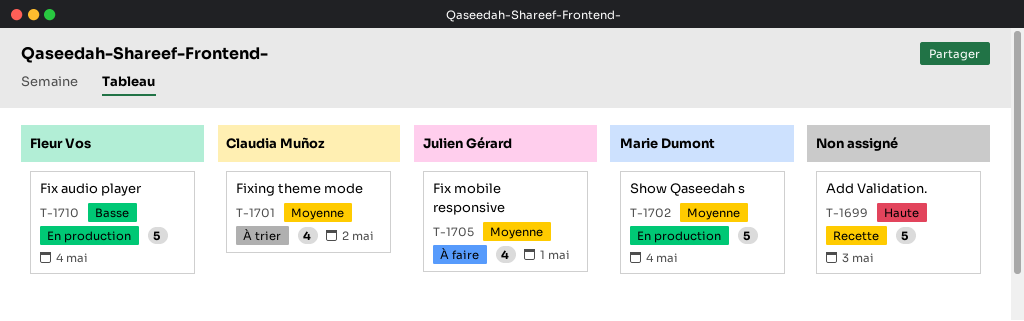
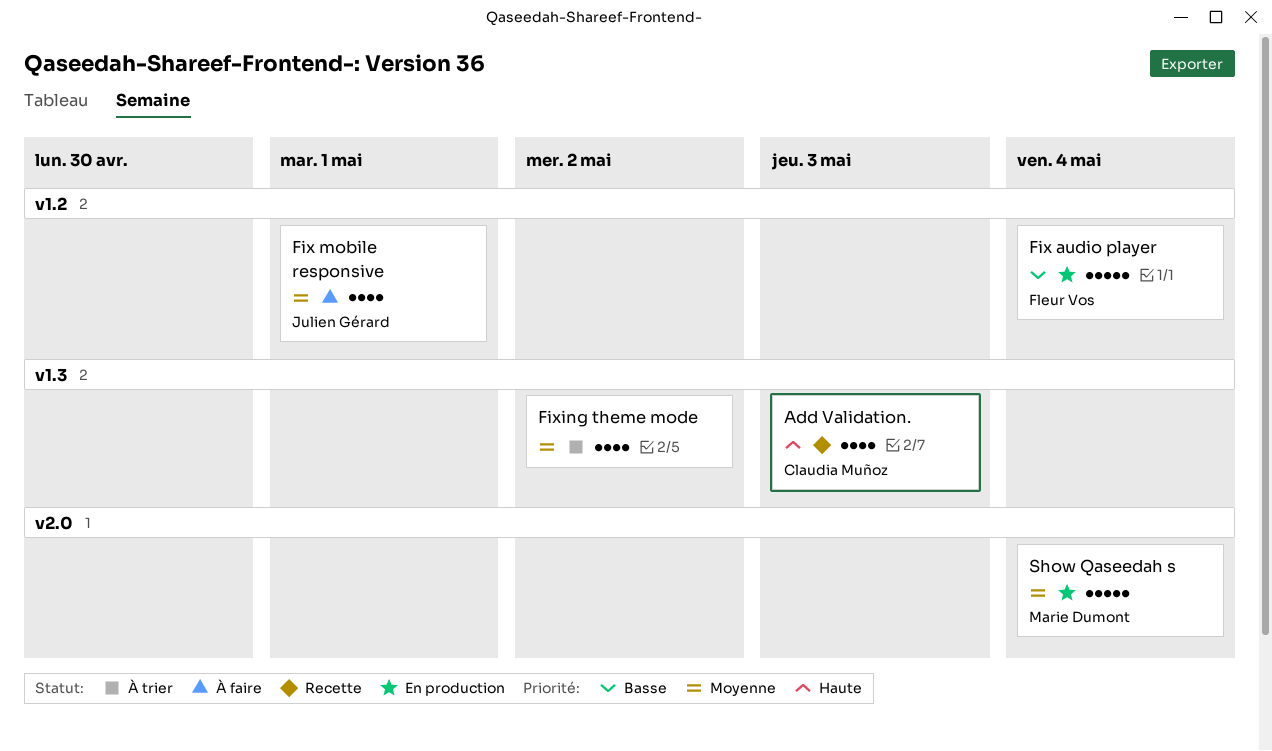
Add Validation., owner: none -> Claudia Muñoz
Add Validation., estimate: 5 -> 4
Fixing theme mode, owner: Claudia Muñoz -> none

